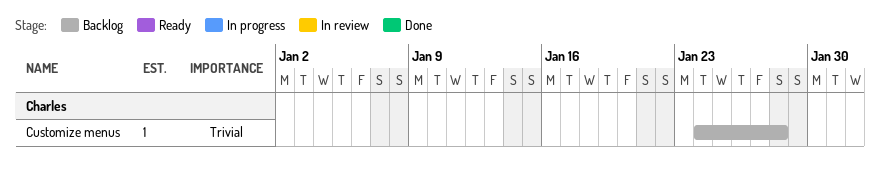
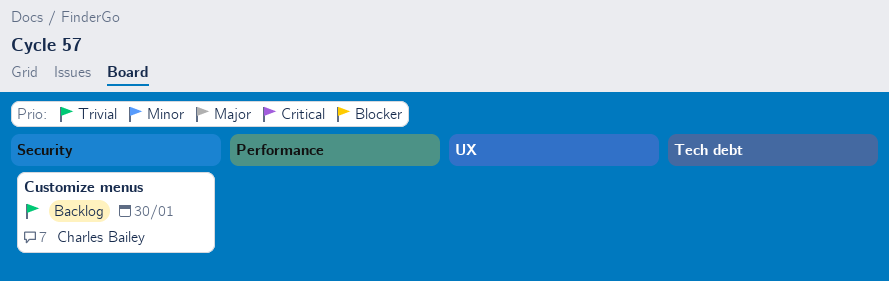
Customize menus, due: Jan 28 -> Jan 30

